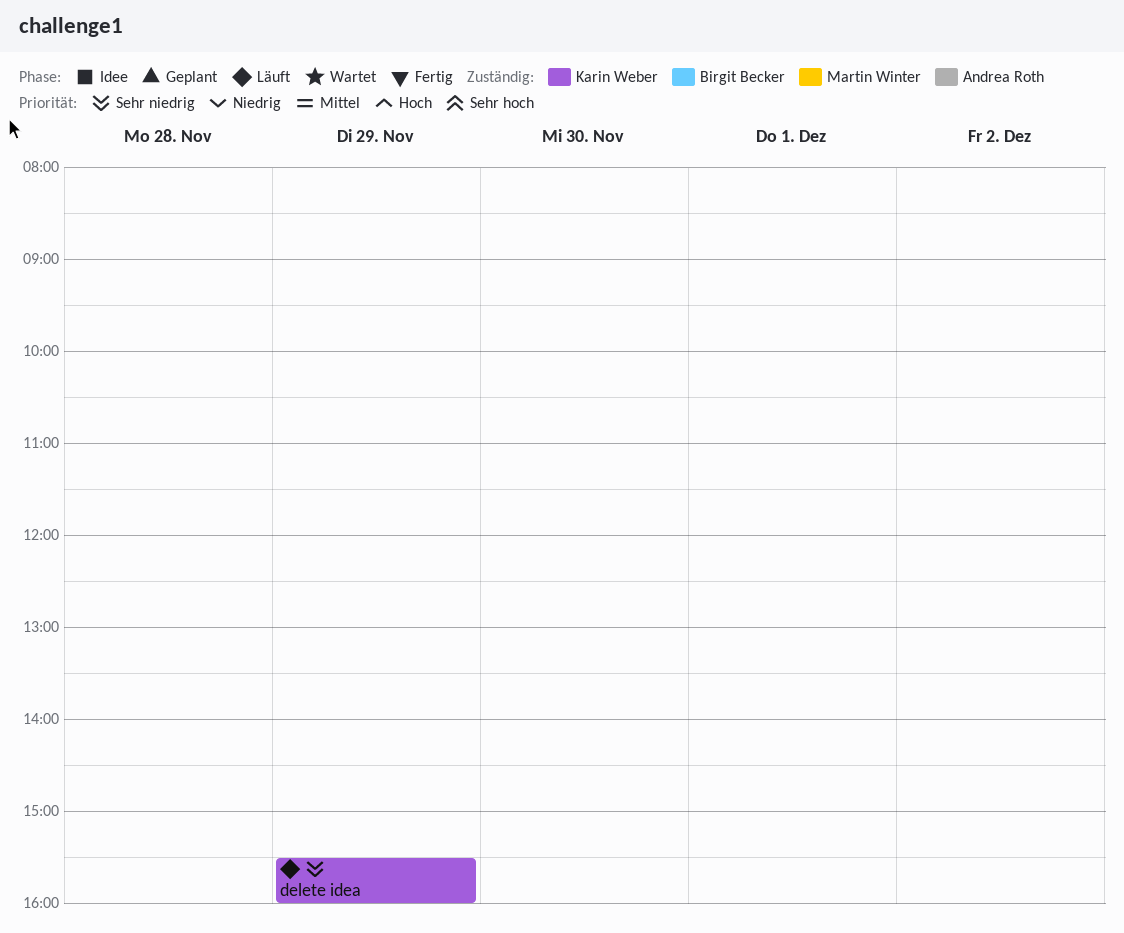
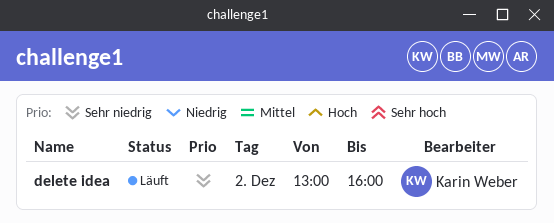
delete idea, day: Nov 29 -> Dec 2
delete idea, begins: 15:30 -> 13:00

